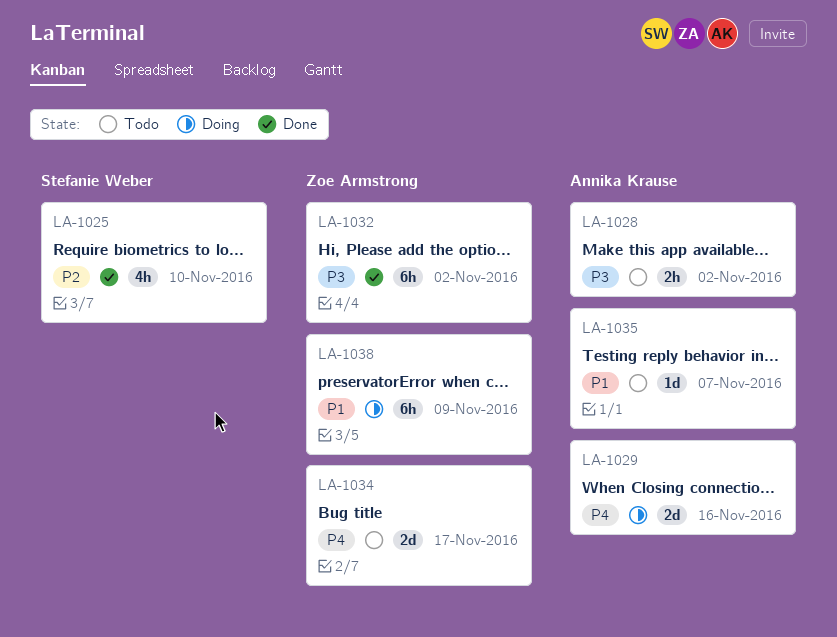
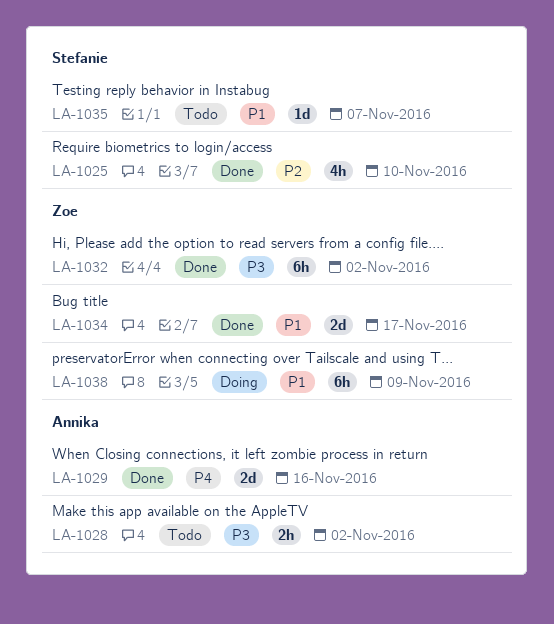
LA-1029, status: Doing -> Done
LA-1034, status: Todo -> Done
LA-1034, priority: P4 -> P1
LA-1035, owner: Annika Krause -> Stefanie Weber

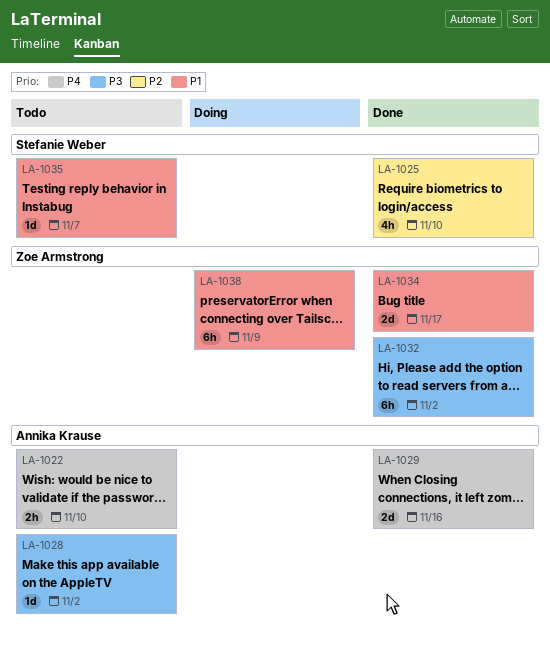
LA-1022: none -> present
LA-1028, estimate: 2h -> 1d

